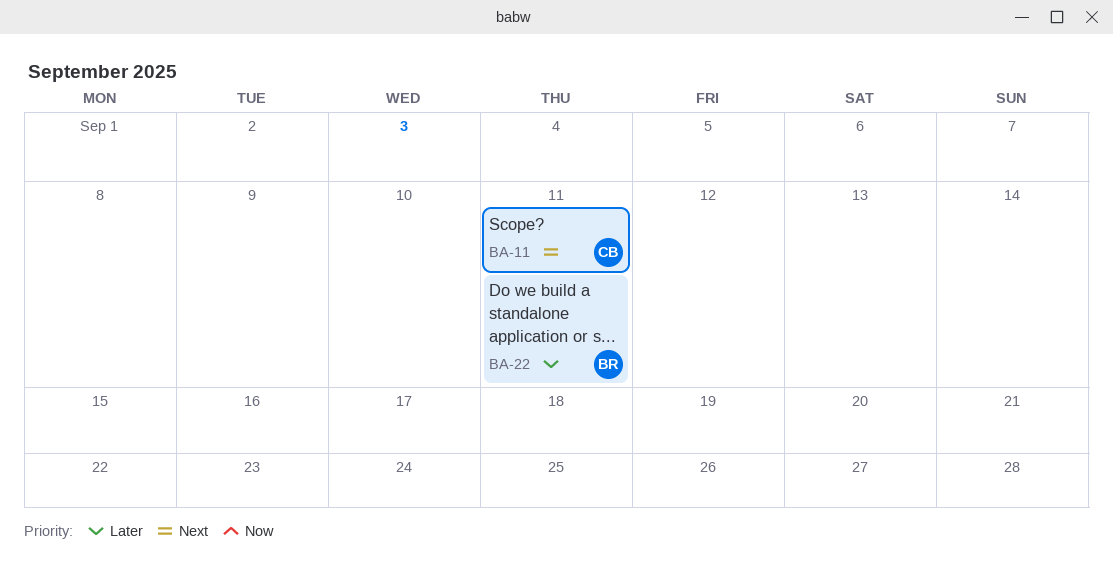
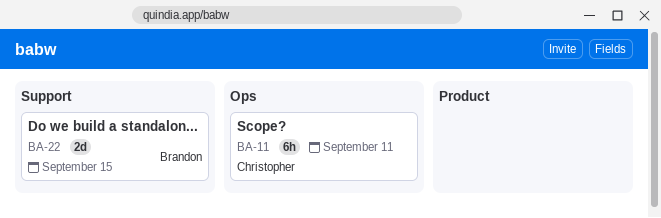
BA-22, due: Sep 11 -> Sep 15

